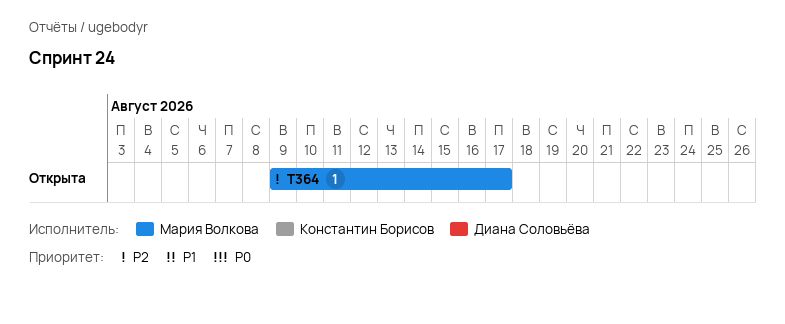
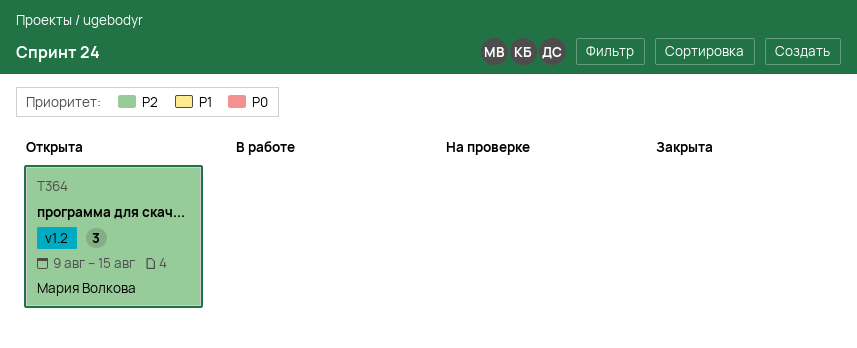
T364, estimate: 1 -> 3
T364, due: Aug 17 -> Aug 15

